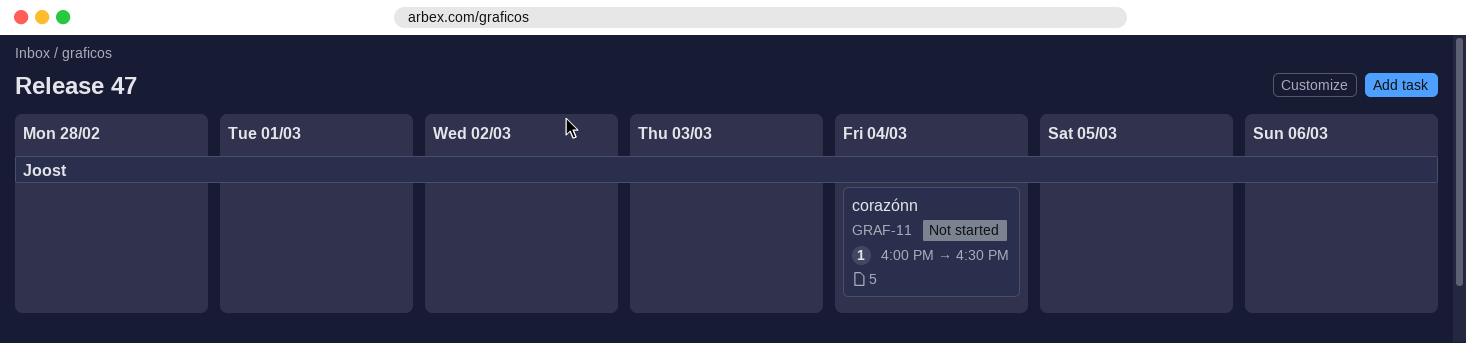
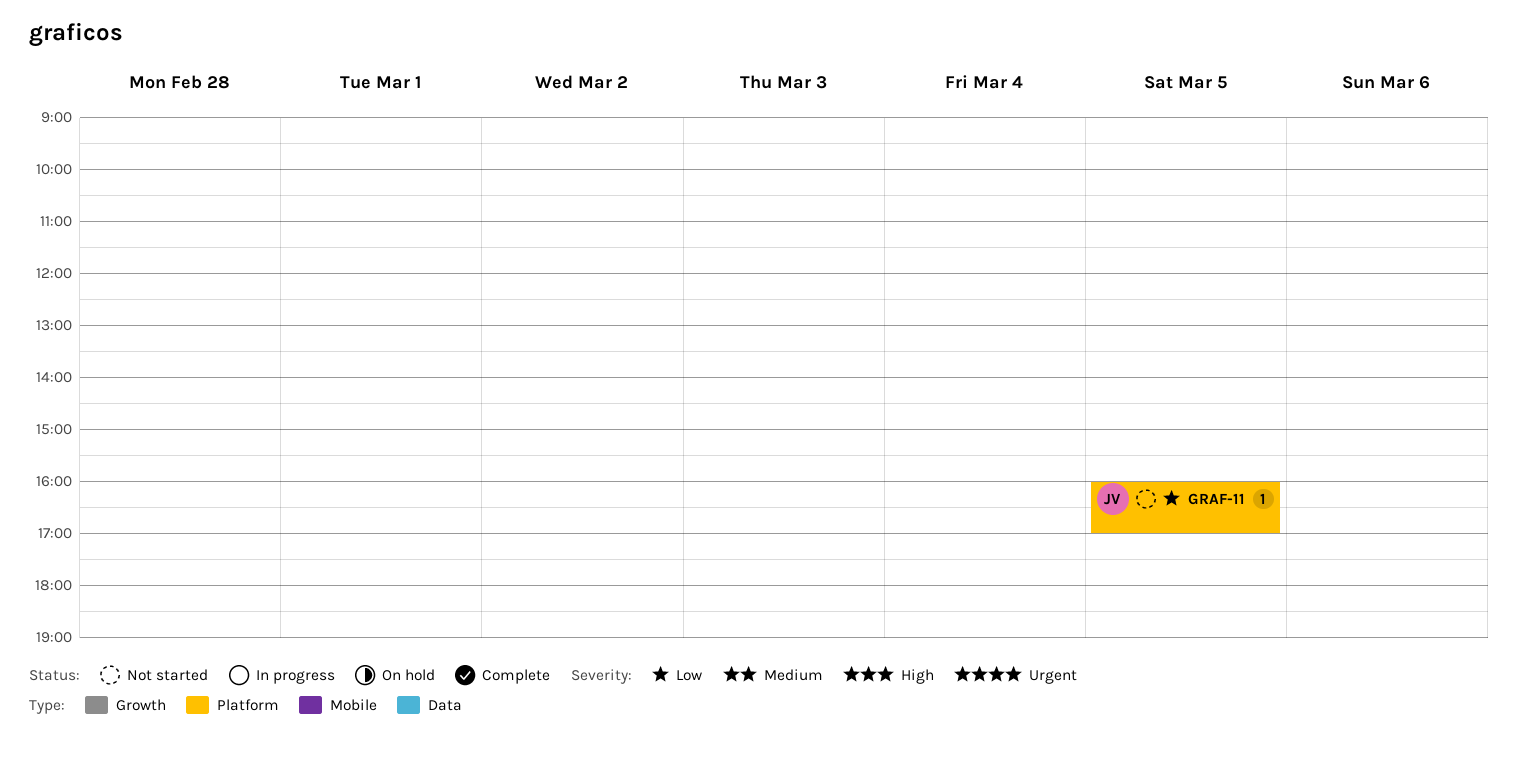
GRAF-11, day: Mar 4 -> Mar 5
GRAF-11, ends: 16:30 -> 17:00

